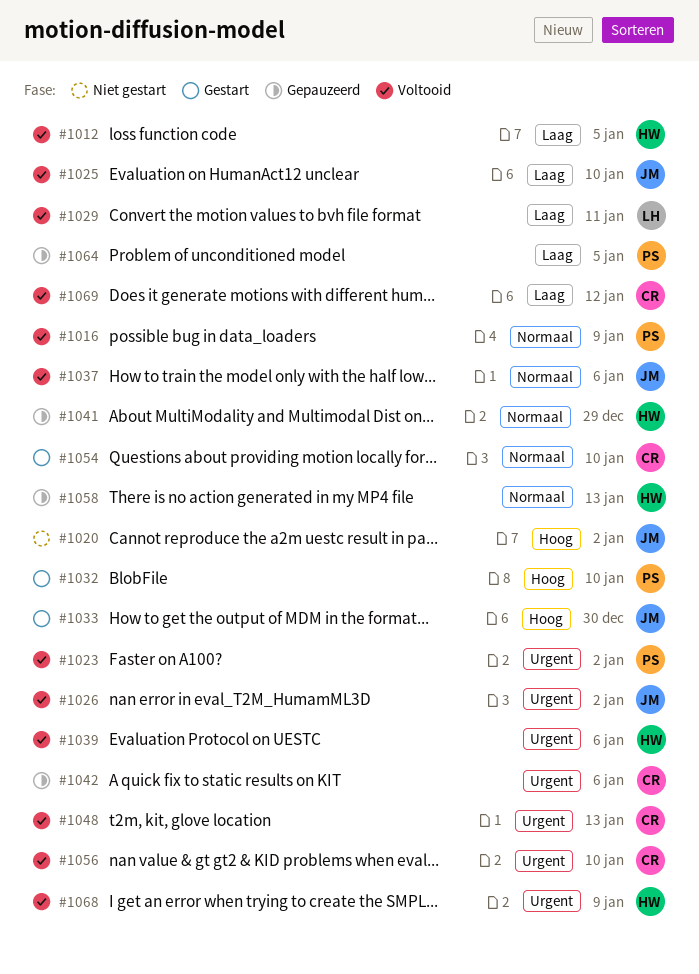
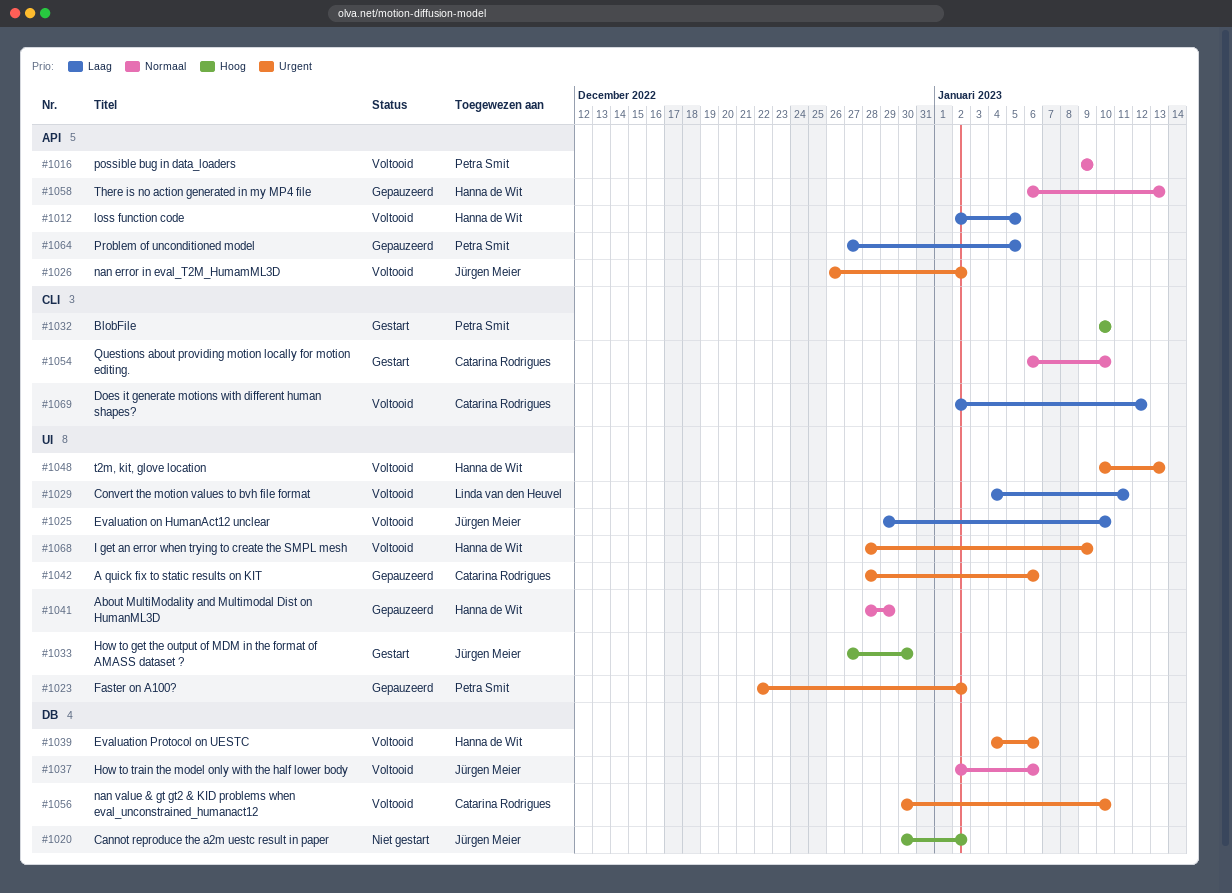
#1023, status: Voltooid -> Gepauzeerd
#1048, owner: Catarina Rodrigues -> Hanna de Wit

